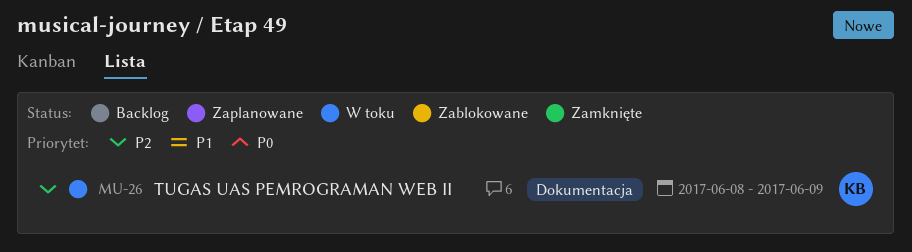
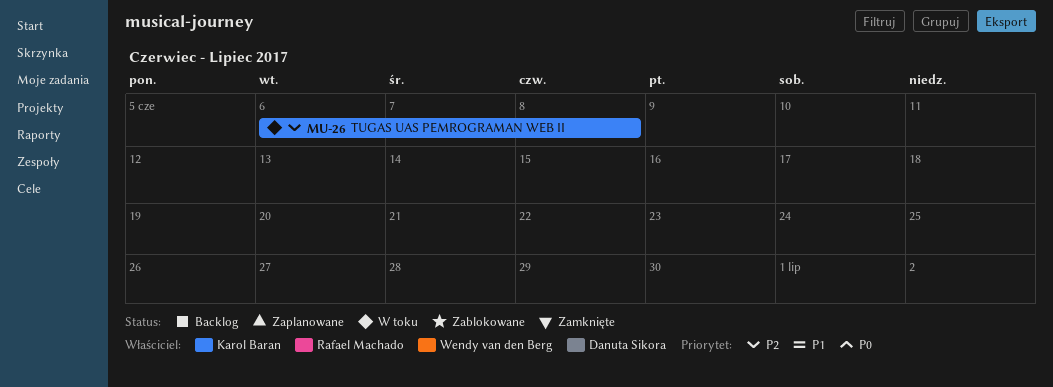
MU-26, start: Jun 8 -> Jun 6
MU-26, due: Jun 9 -> Jun 8

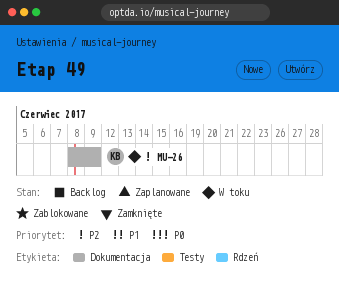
MU-26, start: Jun 6 -> Jun 8
MU-26, due: Jun 8 -> Jun 9

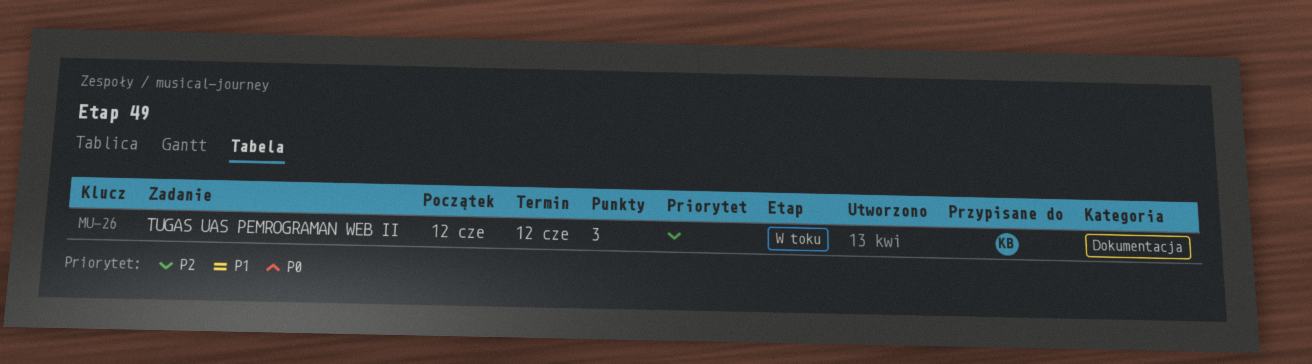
MU-26, start: Jun 8 -> Jun 12
MU-26, due: Jun 9 -> Jun 12

